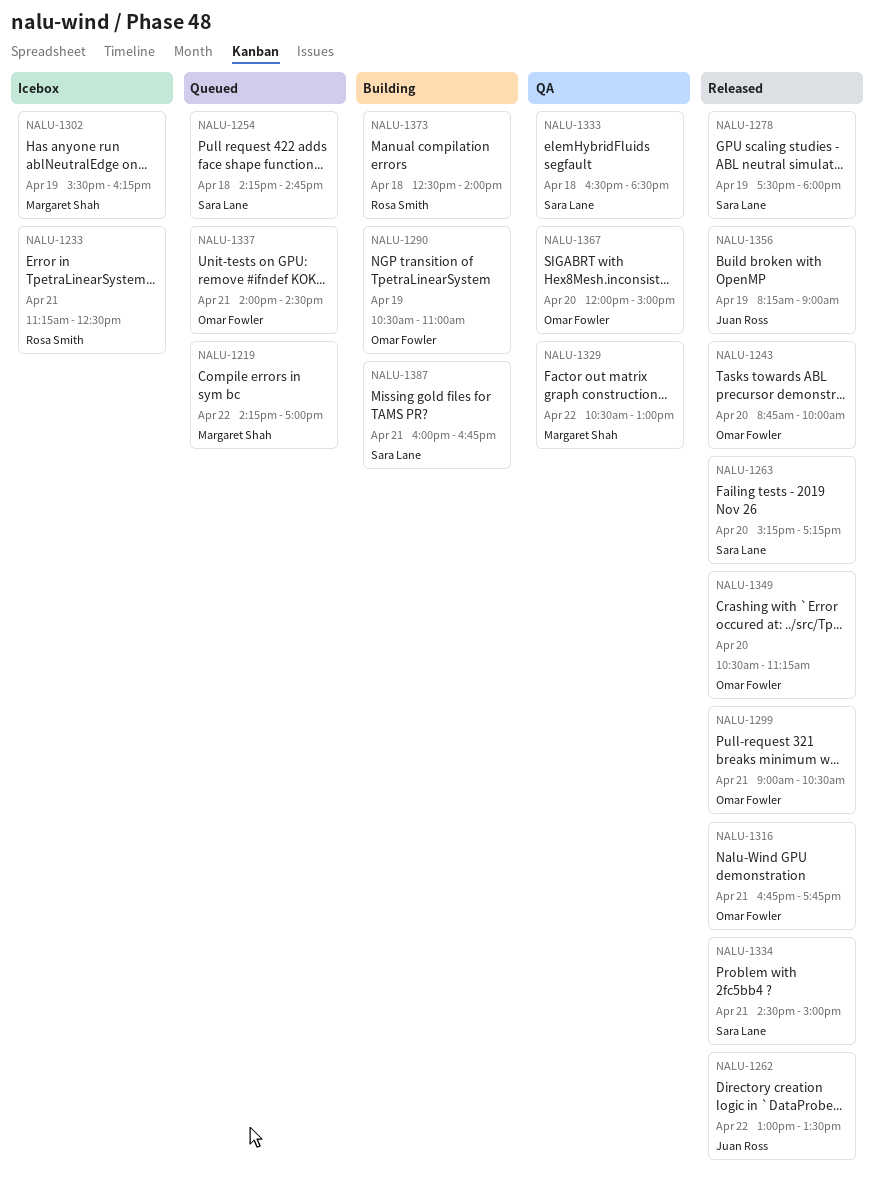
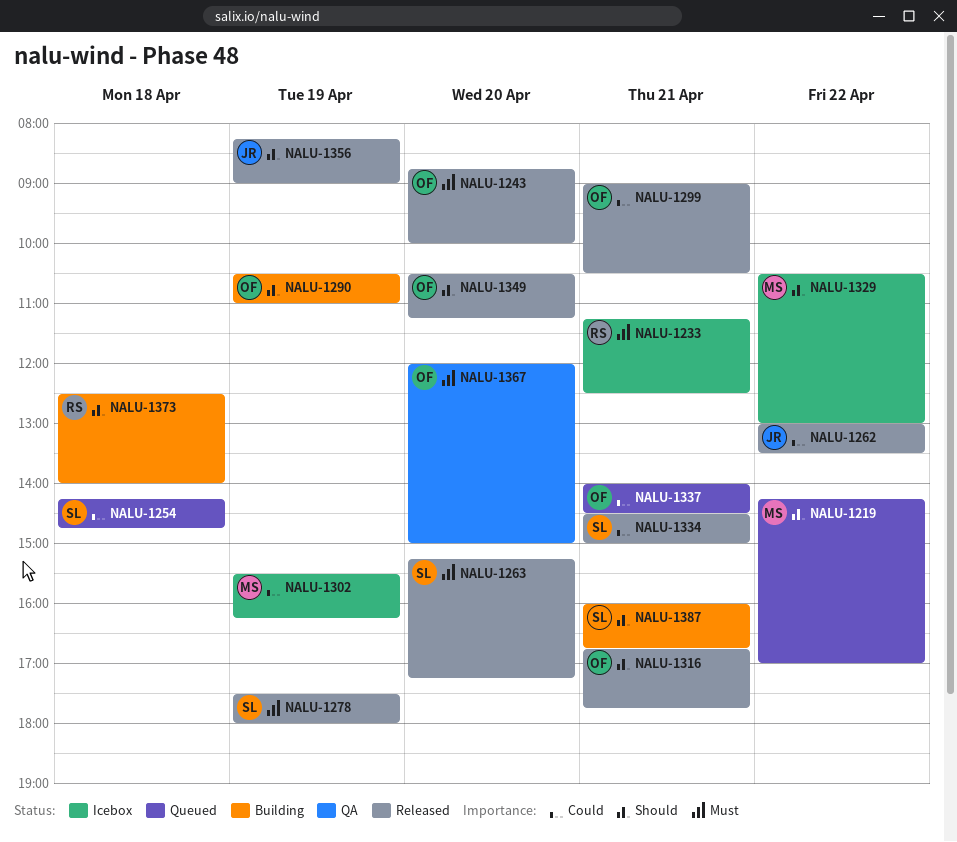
NALU-1329, status: QA -> Icebox
NALU-1333: present -> none

